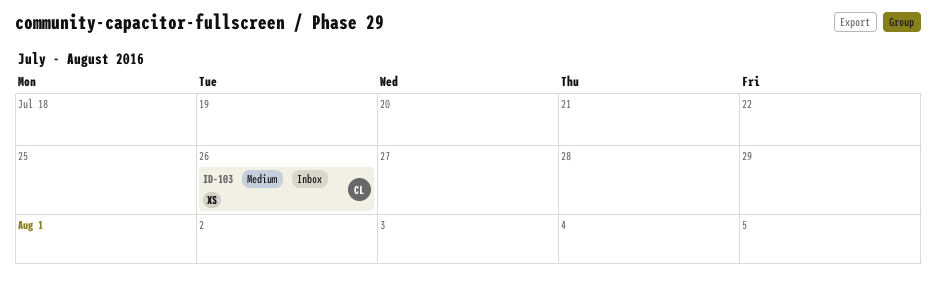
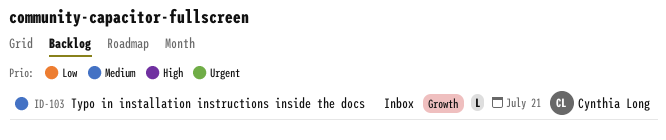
ID-103, estimate: XS -> L
ID-103, due: Jul 26 -> Jul 21

